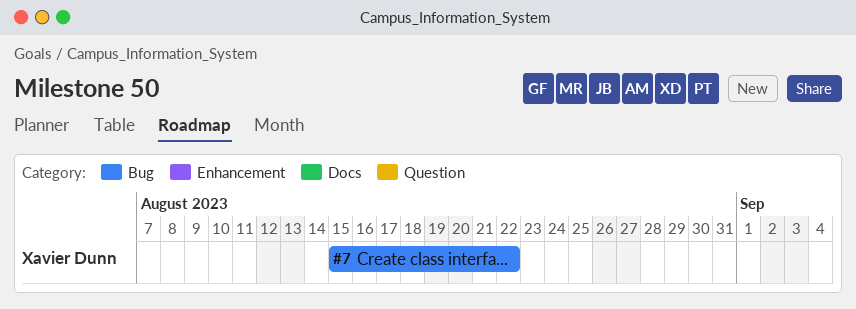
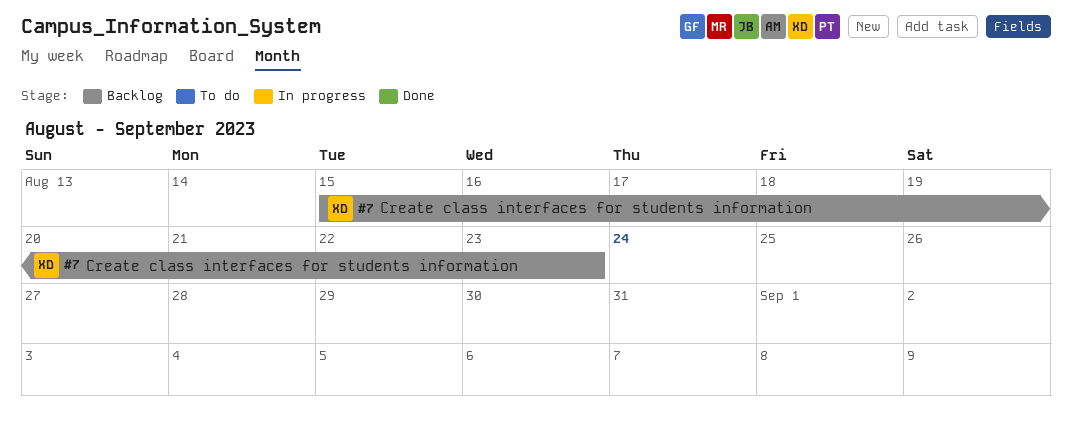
#7, due: Aug 22 -> Aug 23

